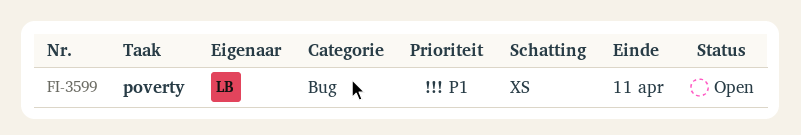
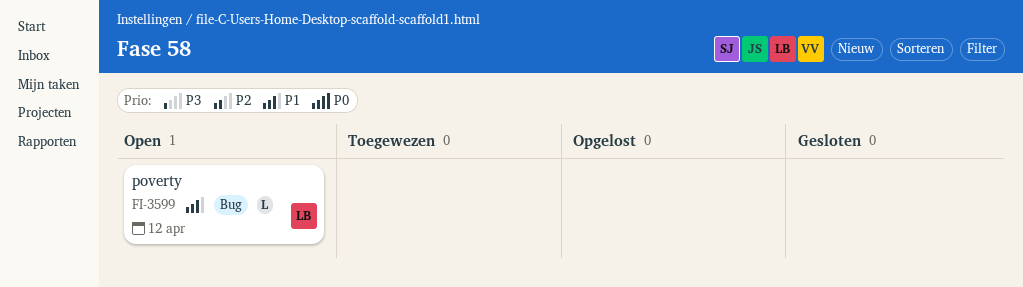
FI-3599, estimate: XS -> L
FI-3599, due: Apr 11 -> Apr 12

